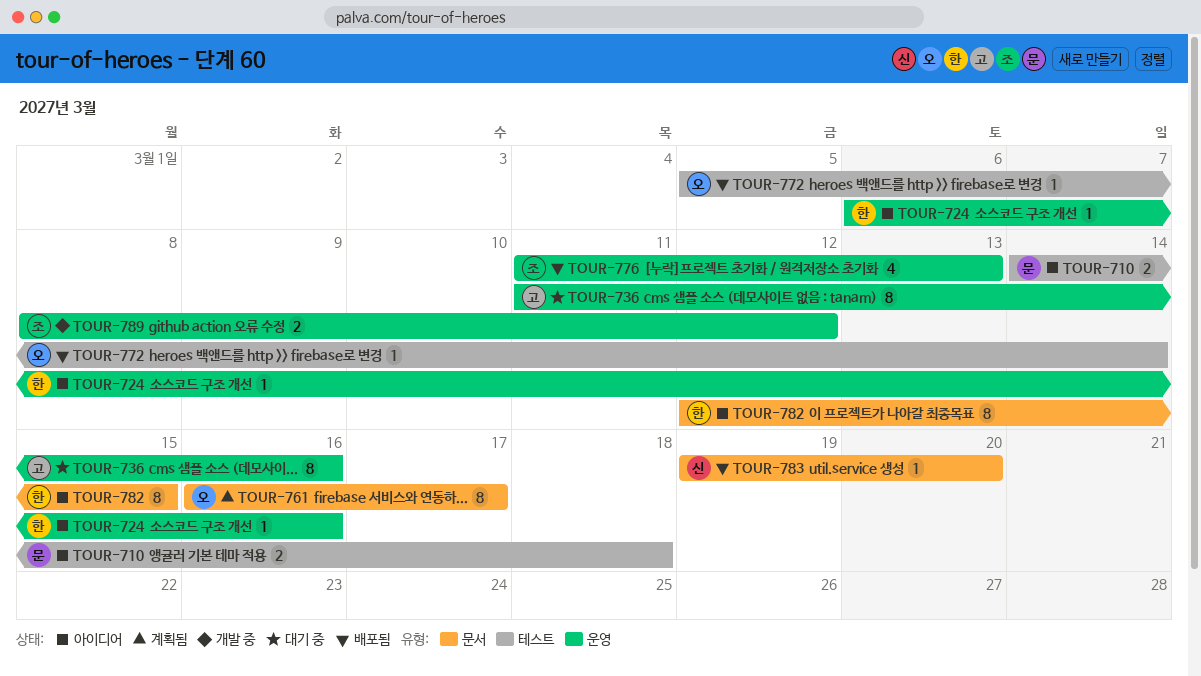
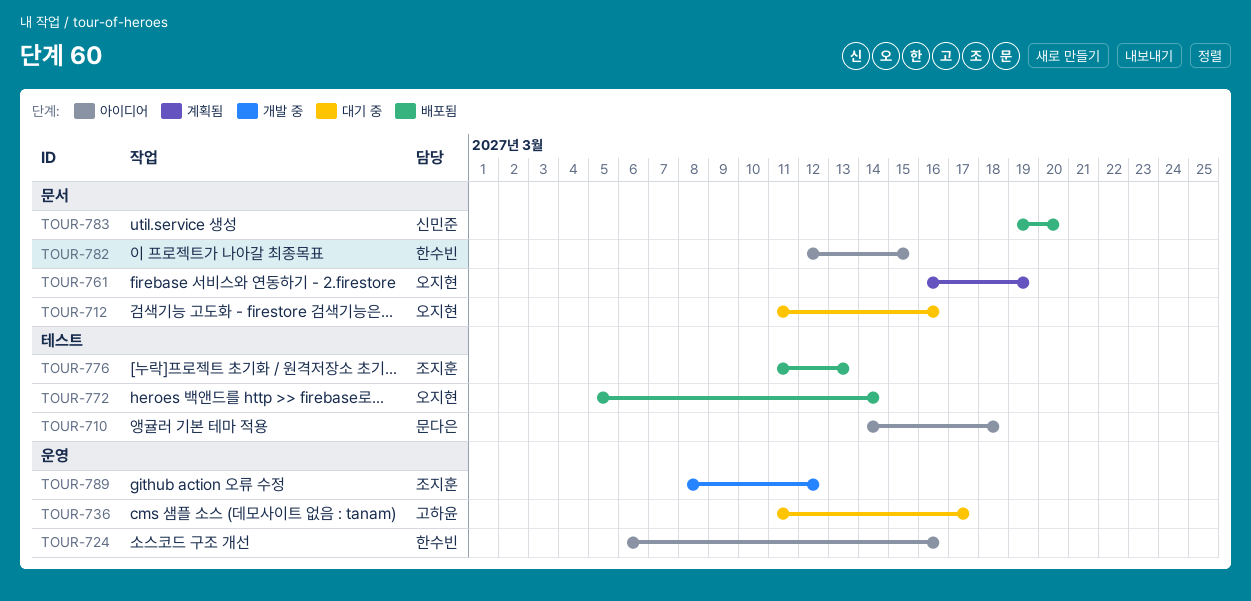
TOUR-712: none -> present
TOUR-736, due: Mar 16 -> Mar 17
TOUR-761, due: Mar 17 -> Mar 19
TOUR-776, label: 운영 -> 테스트

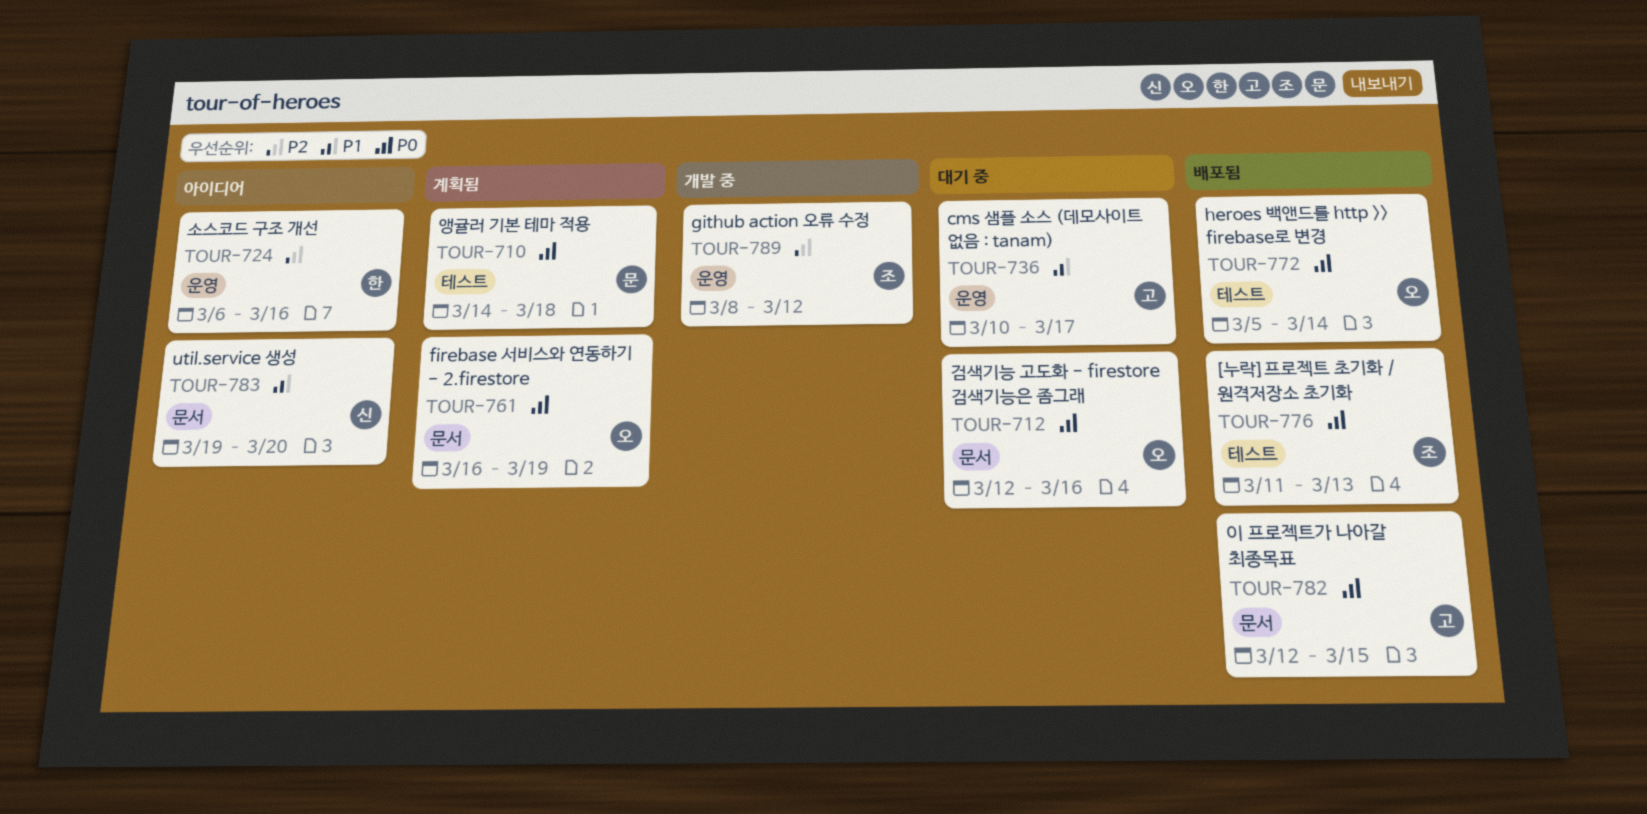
TOUR-710, status: 아이디어 -> 계획됨
TOUR-712, start: Mar 11 -> Mar 12
TOUR-736, start: Mar 11 -> Mar 10
TOUR-782, status: 아이디어 -> 배포됨
TOUR-782, owner: 한수빈 -> 고하윤
TOUR-783, status: 배포됨 -> 아이디어

